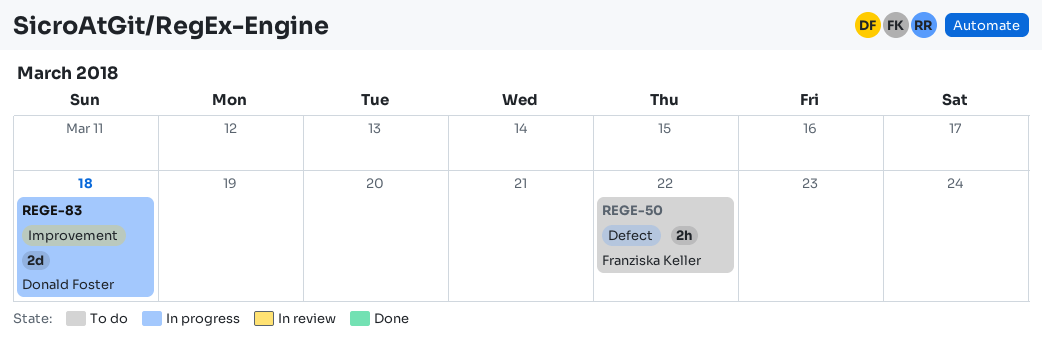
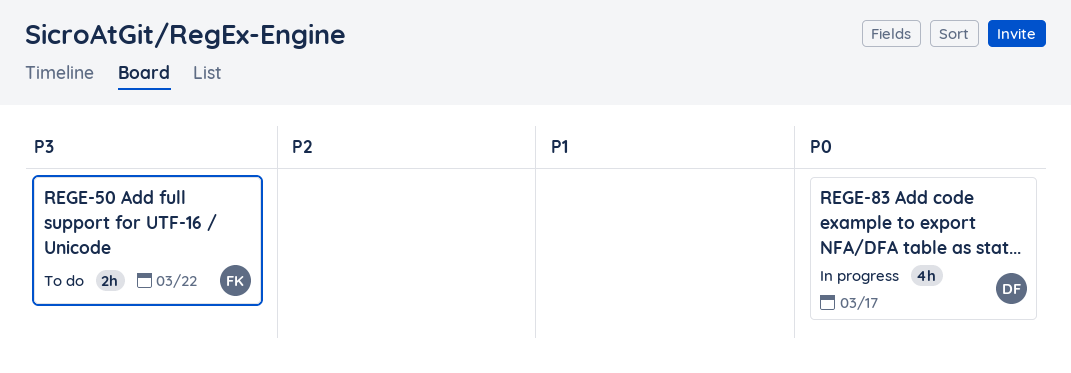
REGE-83, estimate: 2d -> 4h
REGE-83, due: Mar 18 -> Mar 17

